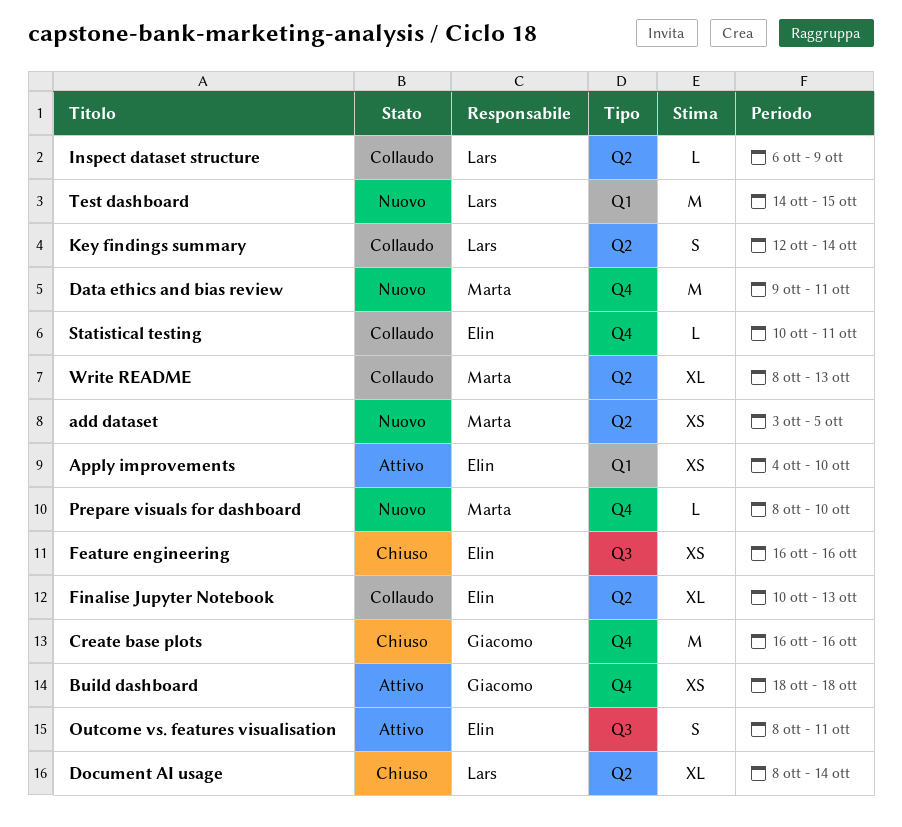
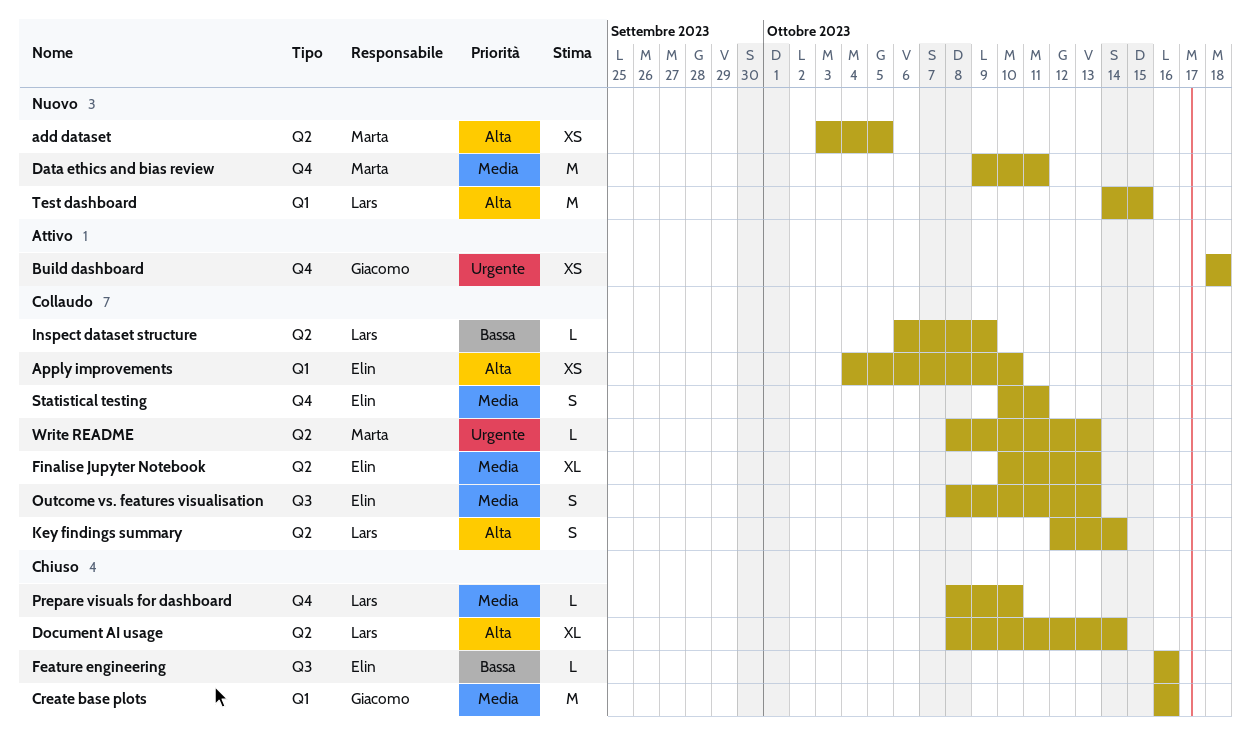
Apply improvements, status: Attivo -> Collaudo
Create base plots, label: Q4 -> Q1
Feature engineering, estimate: XS -> L
Outcome vs. features visualisation, status: Attivo -> Collaudo
Outcome vs. features visualisation, due: Oct 11 -> Oct 13
Prepare visuals for dashboard, status: Nuovo -> Chiuso
Prepare visuals for dashboard, owner: Marta -> Lars
Statistical testing, estimate: L -> S
Write README, estimate: XL -> L

